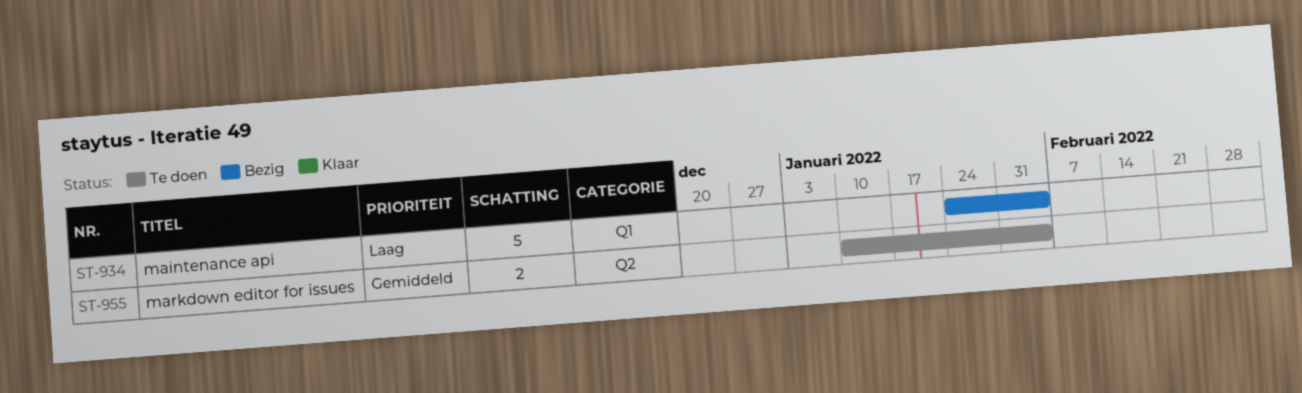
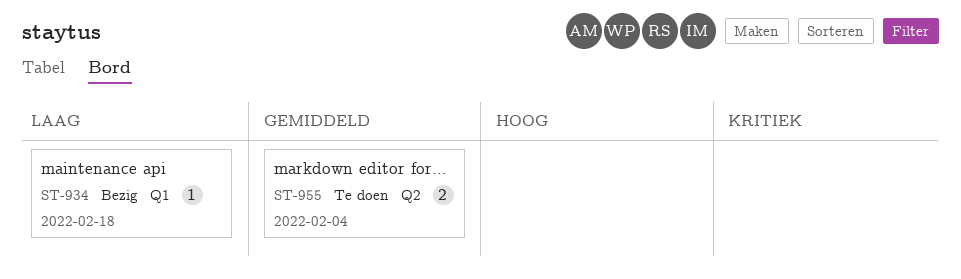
ST-934, estimate: 5 -> 1
ST-934, due: Feb 4 -> Feb 18

